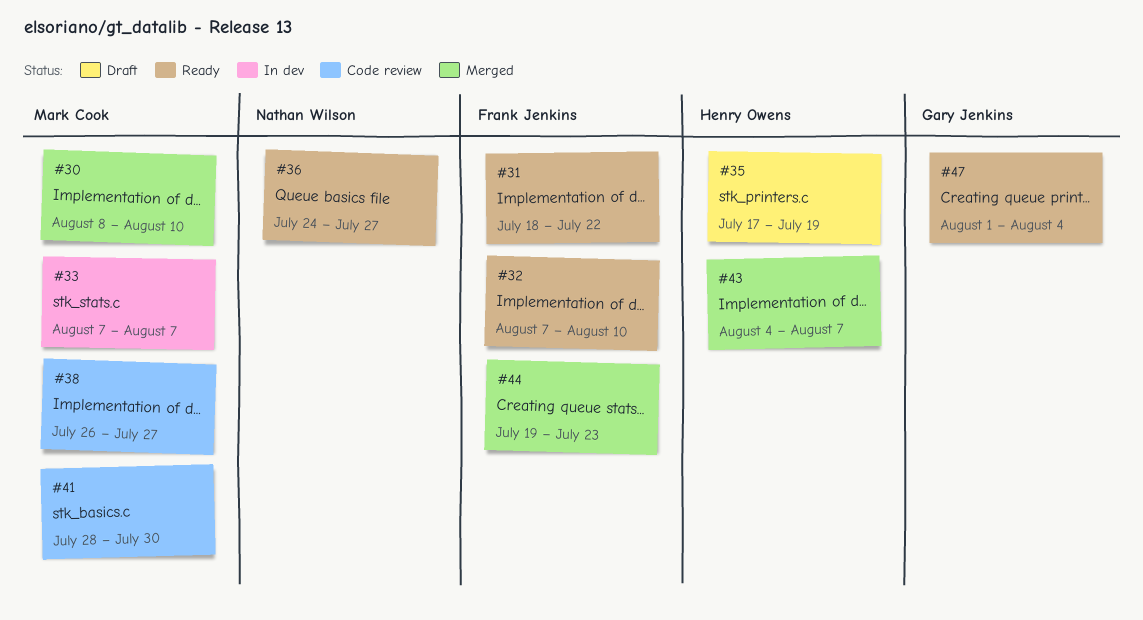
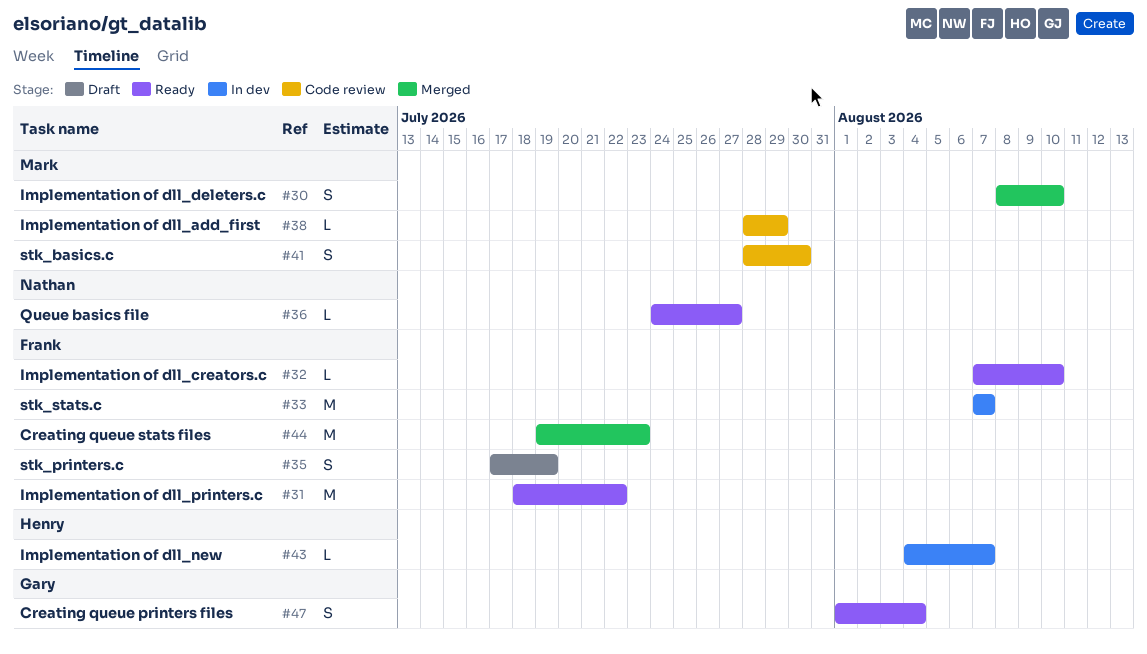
#33, owner: Mark Cook -> Frank Jenkins
#35, owner: Henry Owens -> Frank Jenkins
#38, start: Jul 26 -> Jul 28
#38, due: Jul 27 -> Jul 29
#43, status: Merged -> In dev

